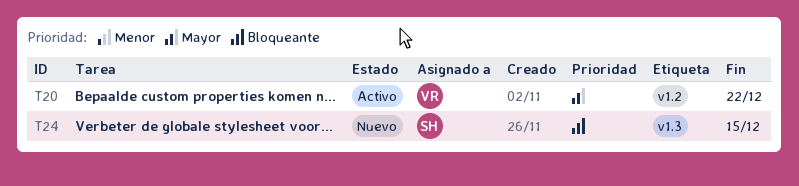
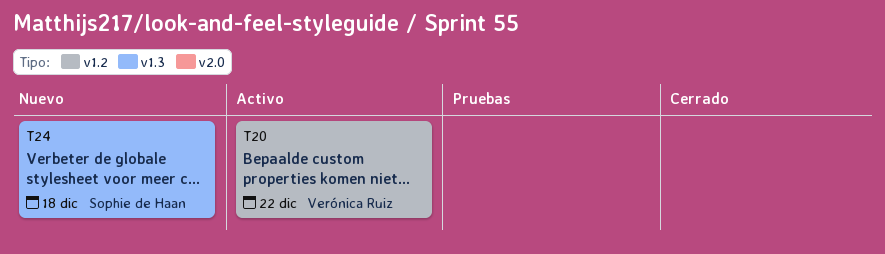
T24, due: Dec 15 -> Dec 18

